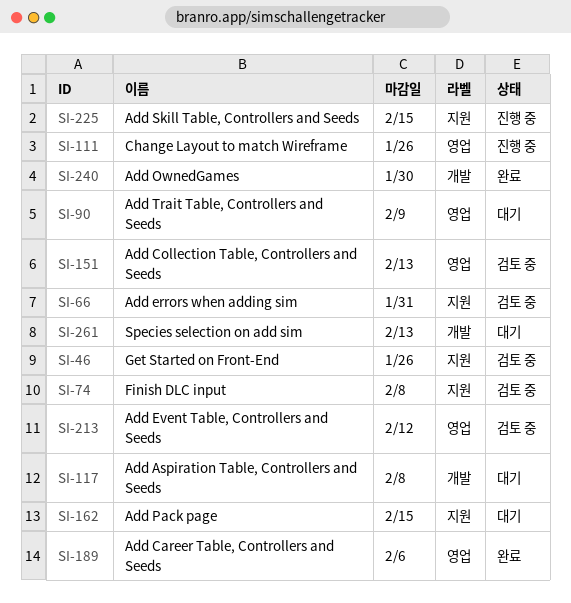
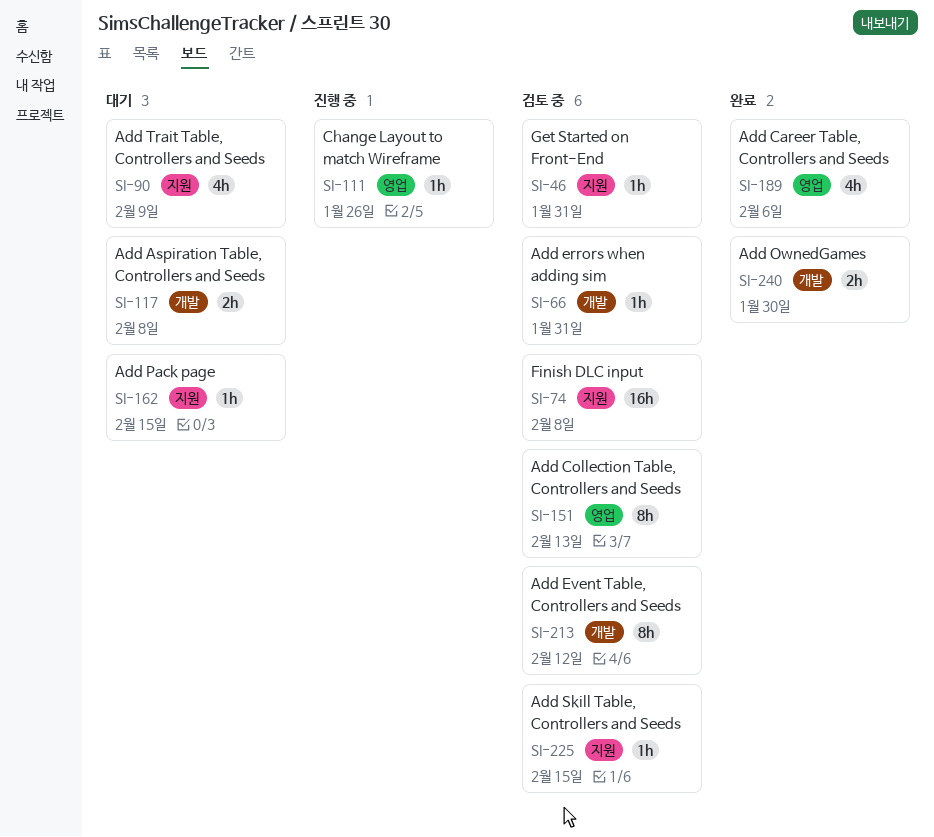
SI-46, due: Jan 26 -> Jan 31
SI-66, label: 지원 -> 개발
SI-90, label: 영업 -> 지원
SI-213, label: 영업 -> 개발
SI-225, status: 진행 중 -> 검토 중
SI-261: present -> none

